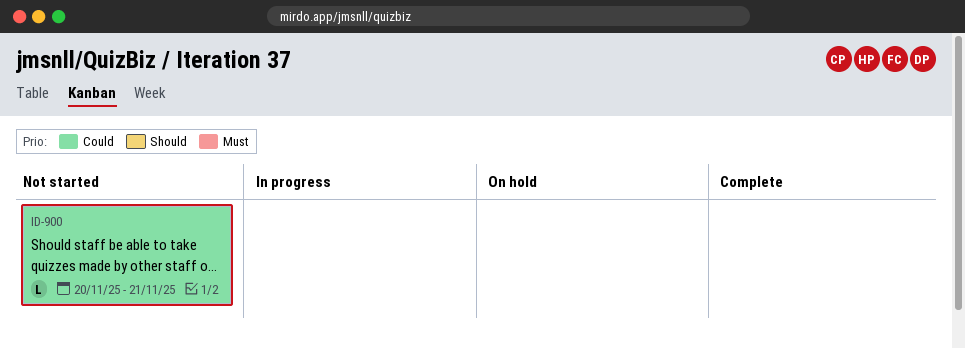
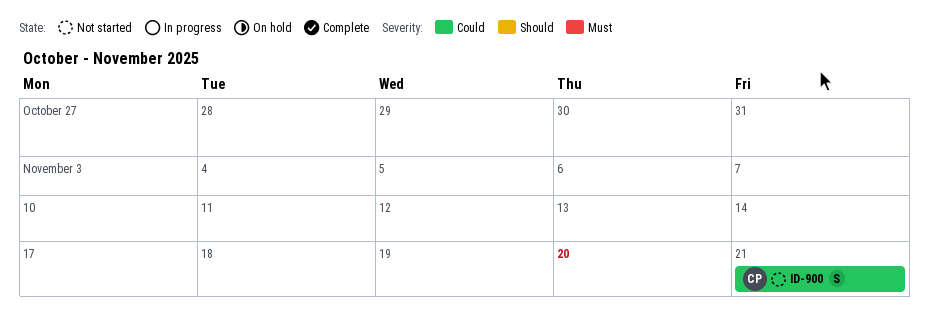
ID-900, estimate: L -> S
ID-900, start: Nov 20 -> Nov 21

